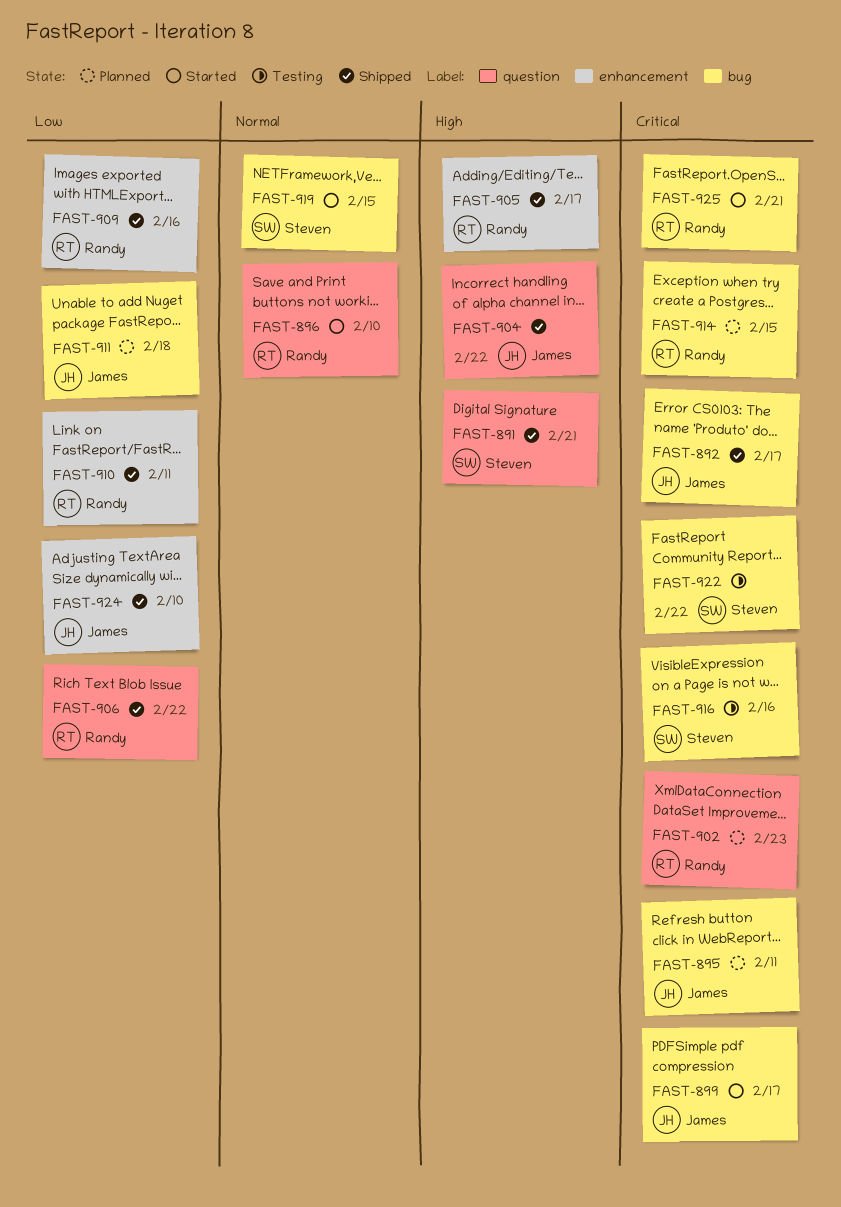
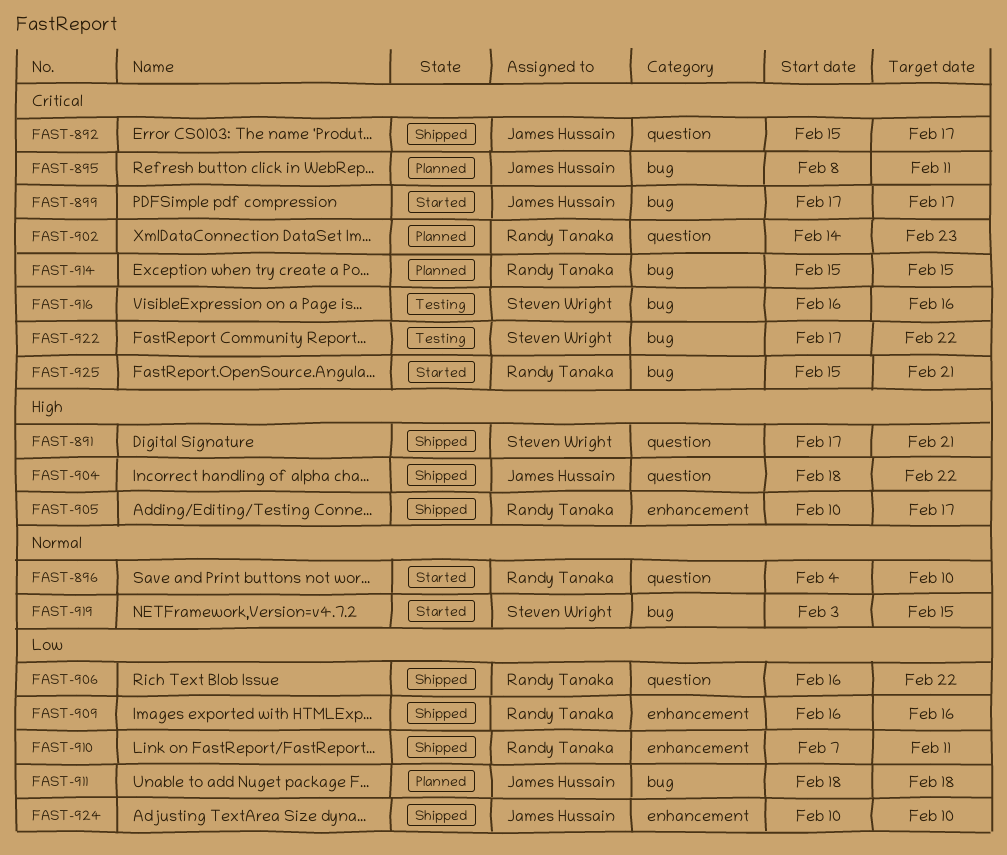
FAST-892, label: bug -> question

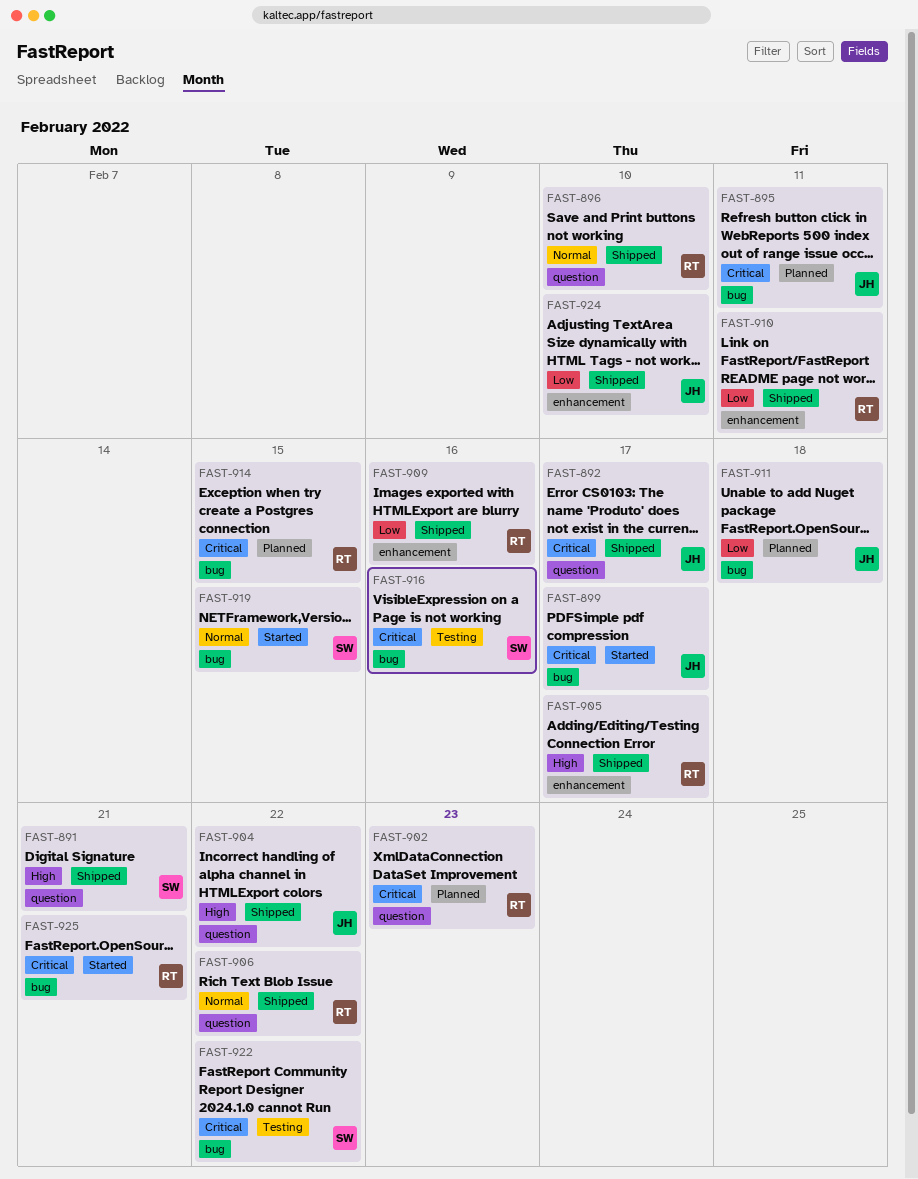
FAST-896, status: Started -> Shipped
FAST-906, priority: Low -> Normal

